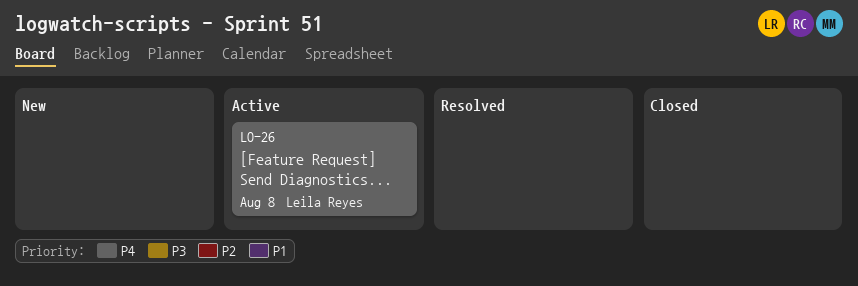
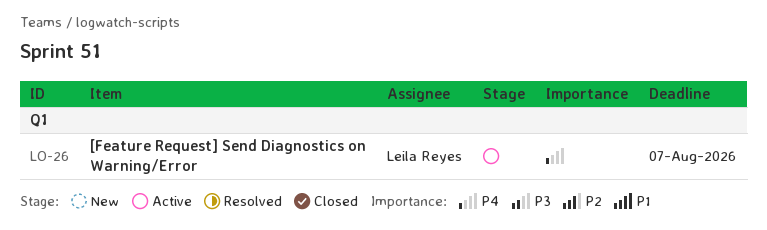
LO-26, due: Aug 8 -> Aug 7

